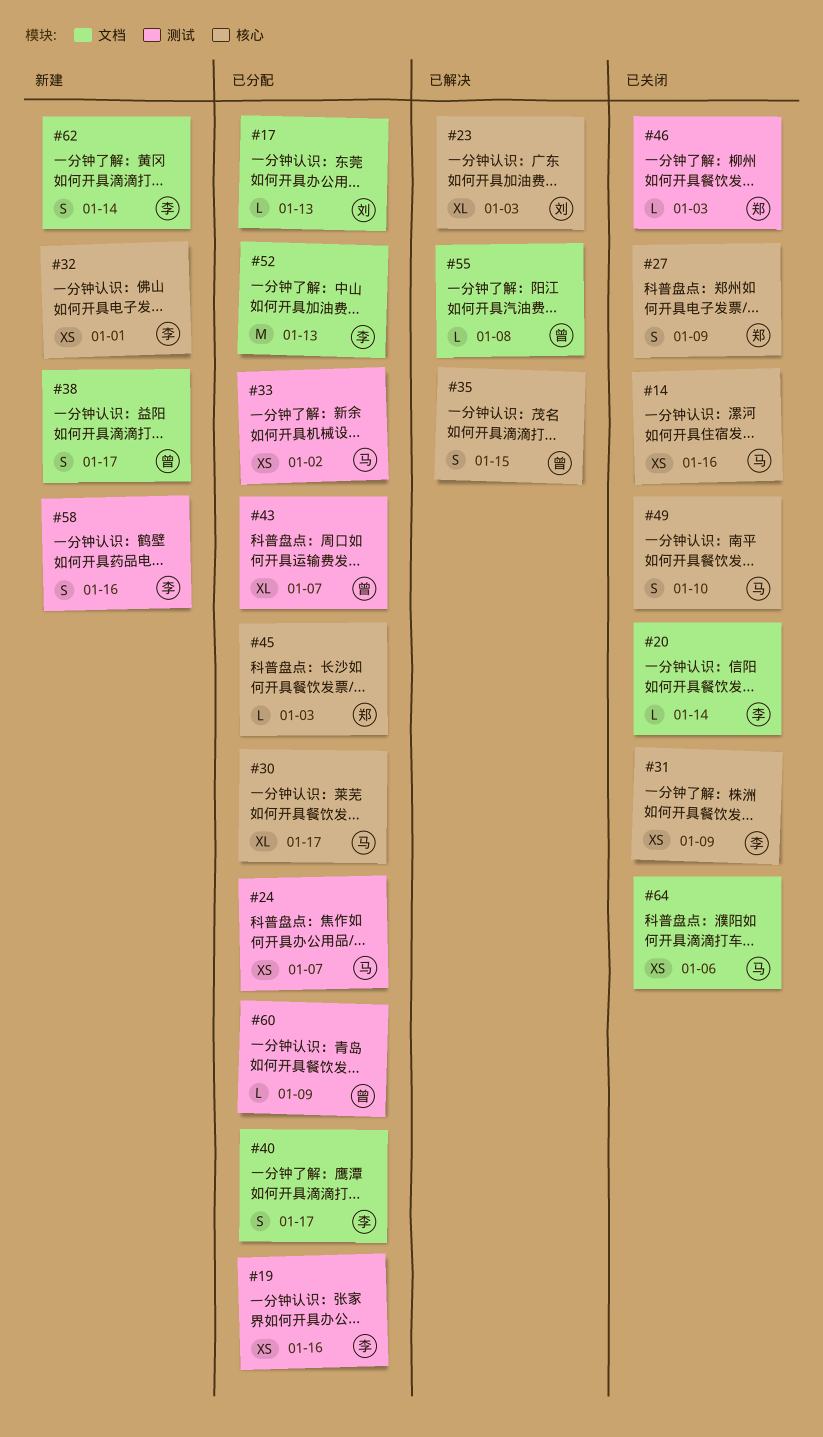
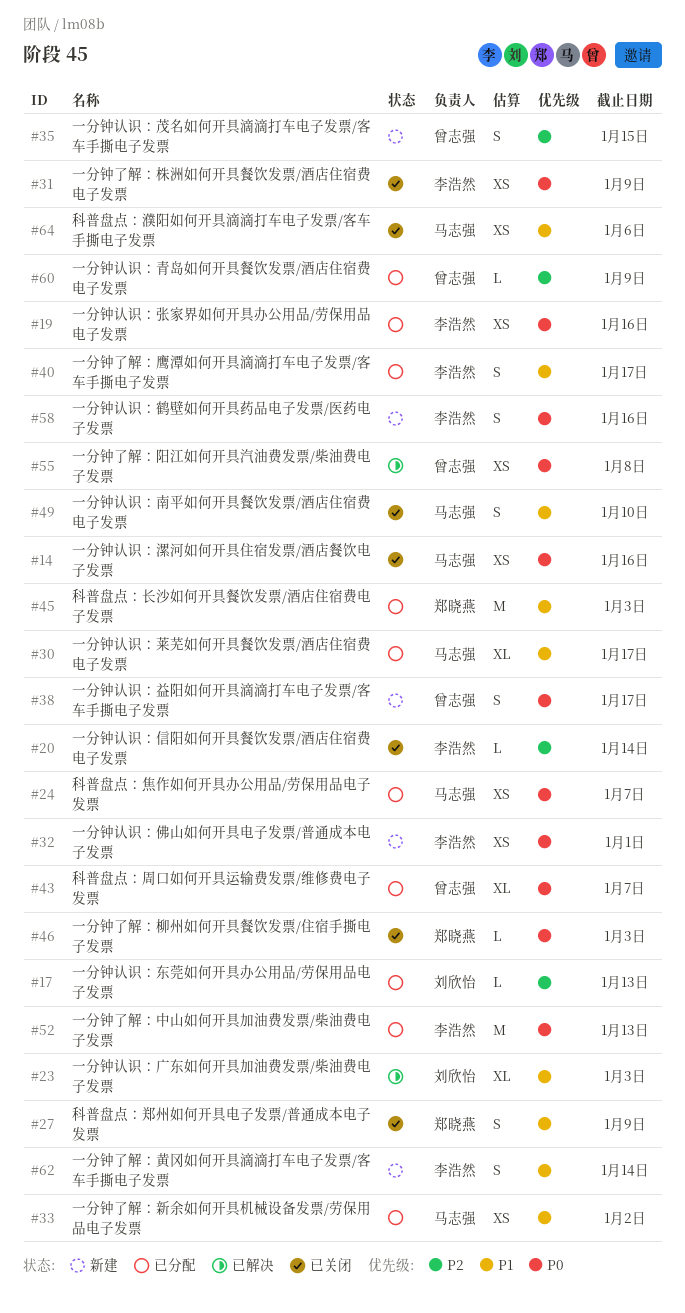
#35, status: 已解决 -> 新建
#45, estimate: L -> M
#55, estimate: L -> XS

